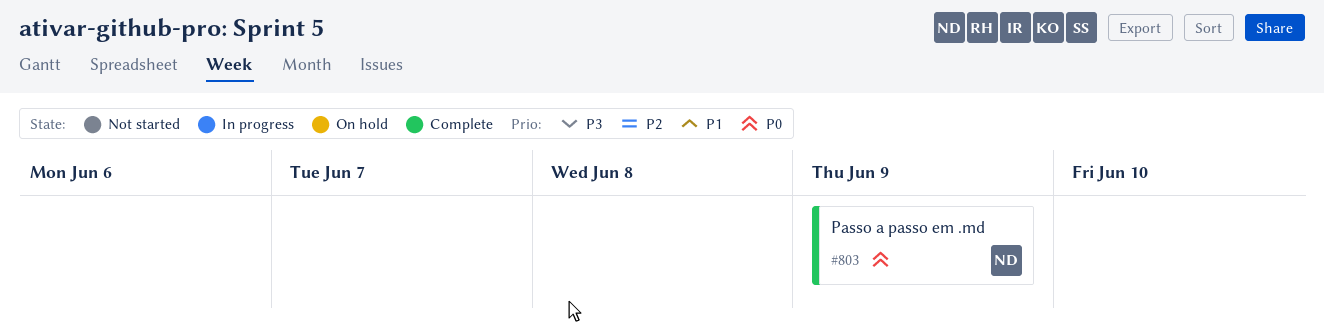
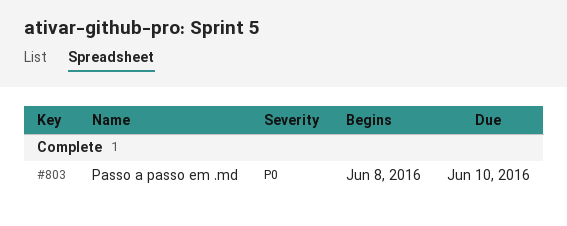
#803, due: Jun 9 -> Jun 10

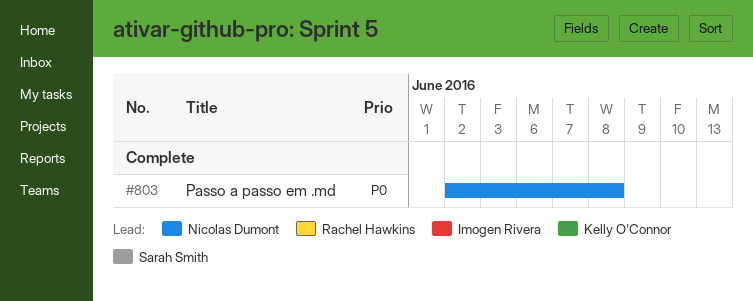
#803, start: Jun 8 -> Jun 2
#803, due: Jun 10 -> Jun 8

